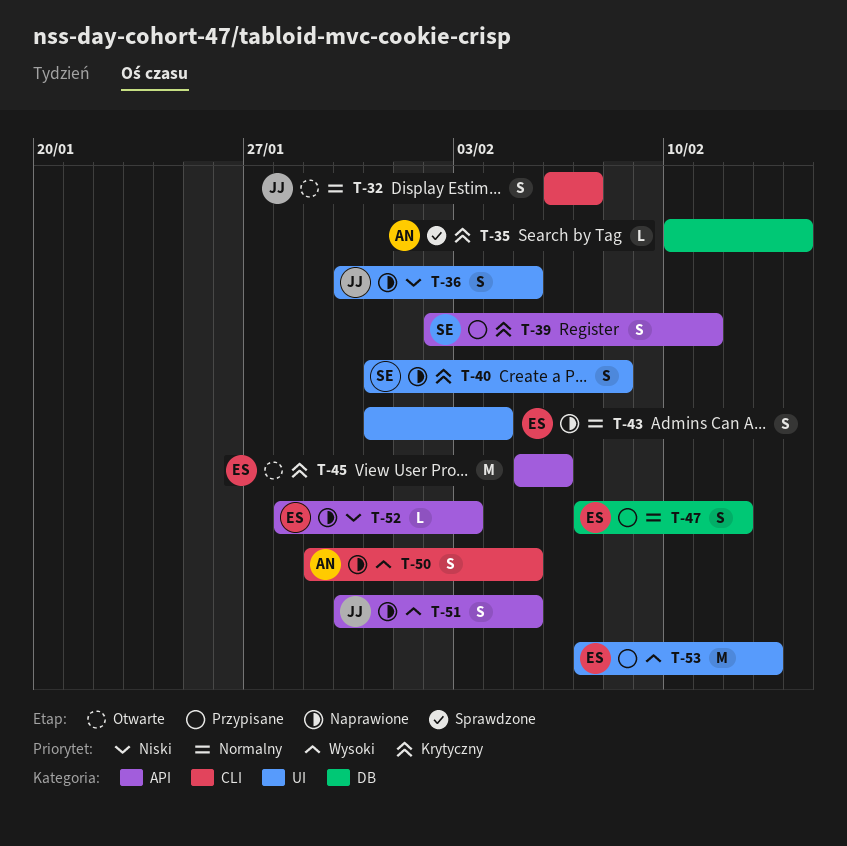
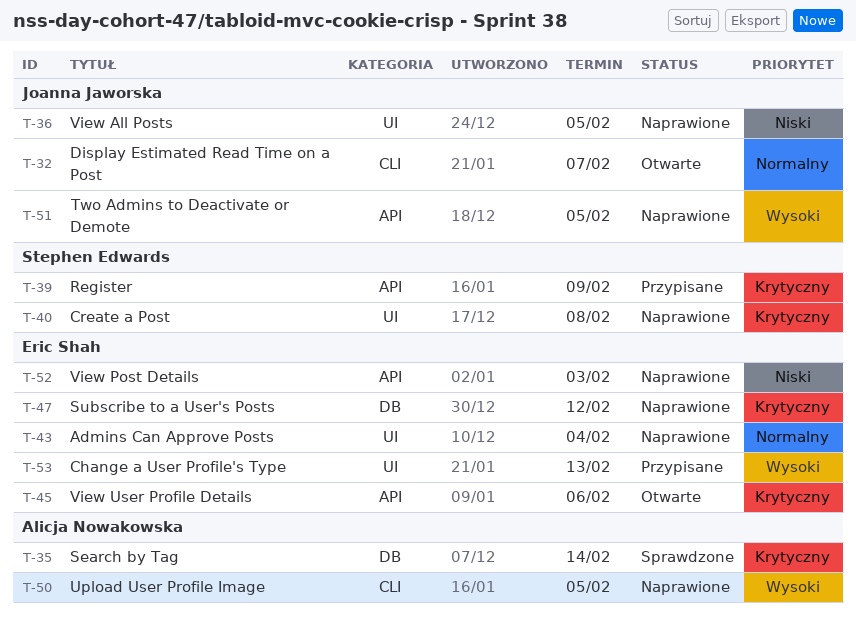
T-39, due: Feb 11 -> Feb 9
T-47, status: Przypisane -> Naprawione
T-47, priority: Normalny -> Krytyczny

